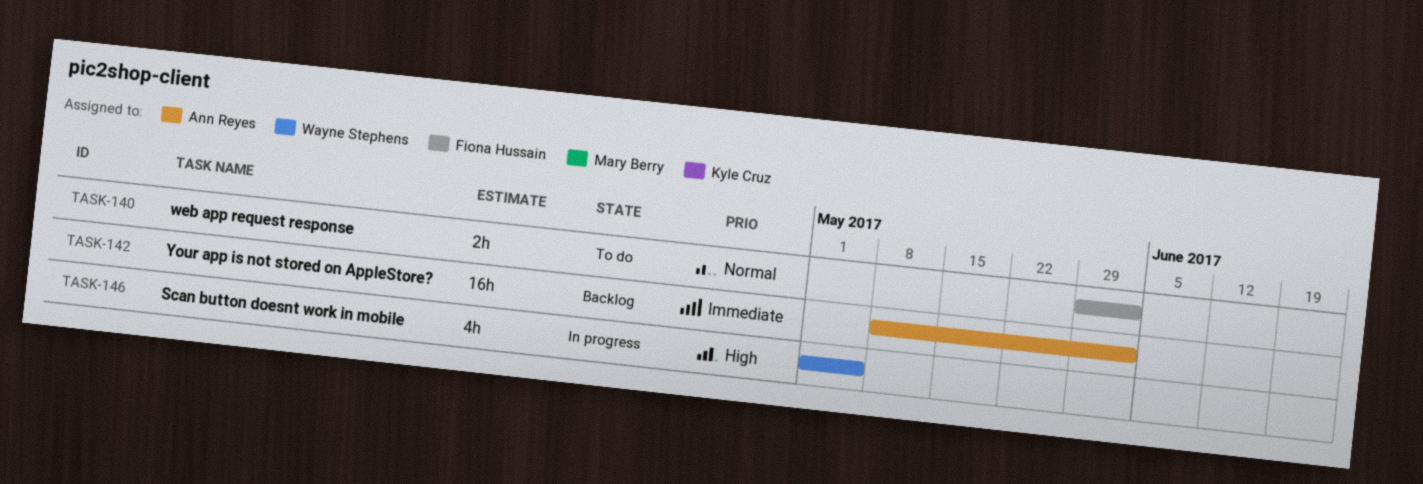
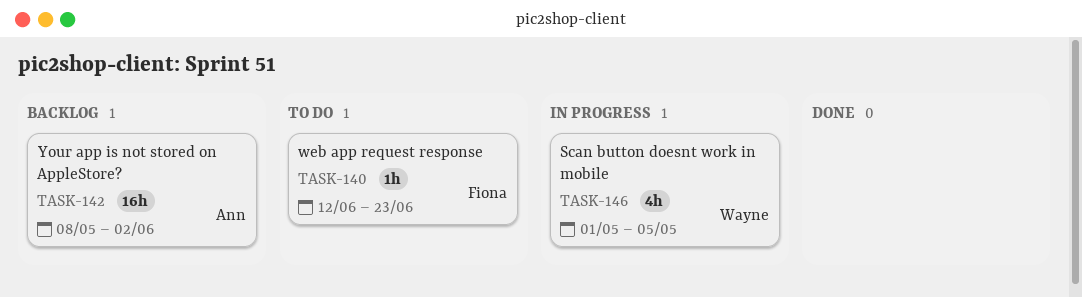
TASK-140, estimate: 2h -> 1h
TASK-140, start: May 29 -> Jun 12
TASK-140, due: Jun 2 -> Jun 23

